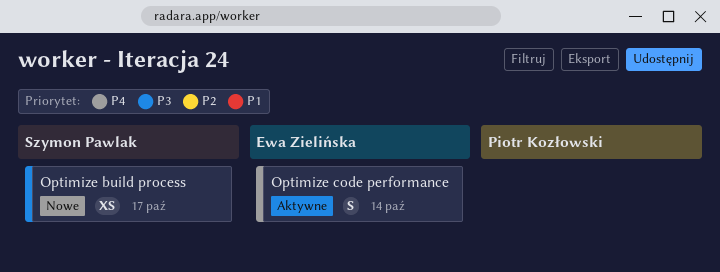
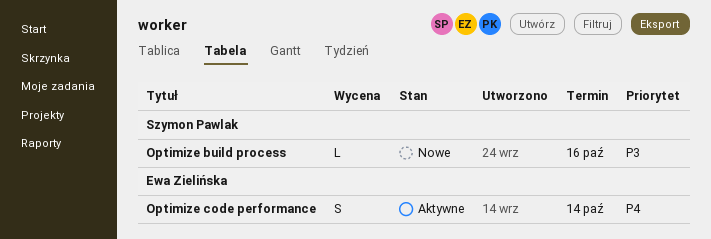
Optimize build process, estimate: XS -> L
Optimize build process, due: Oct 17 -> Oct 16

